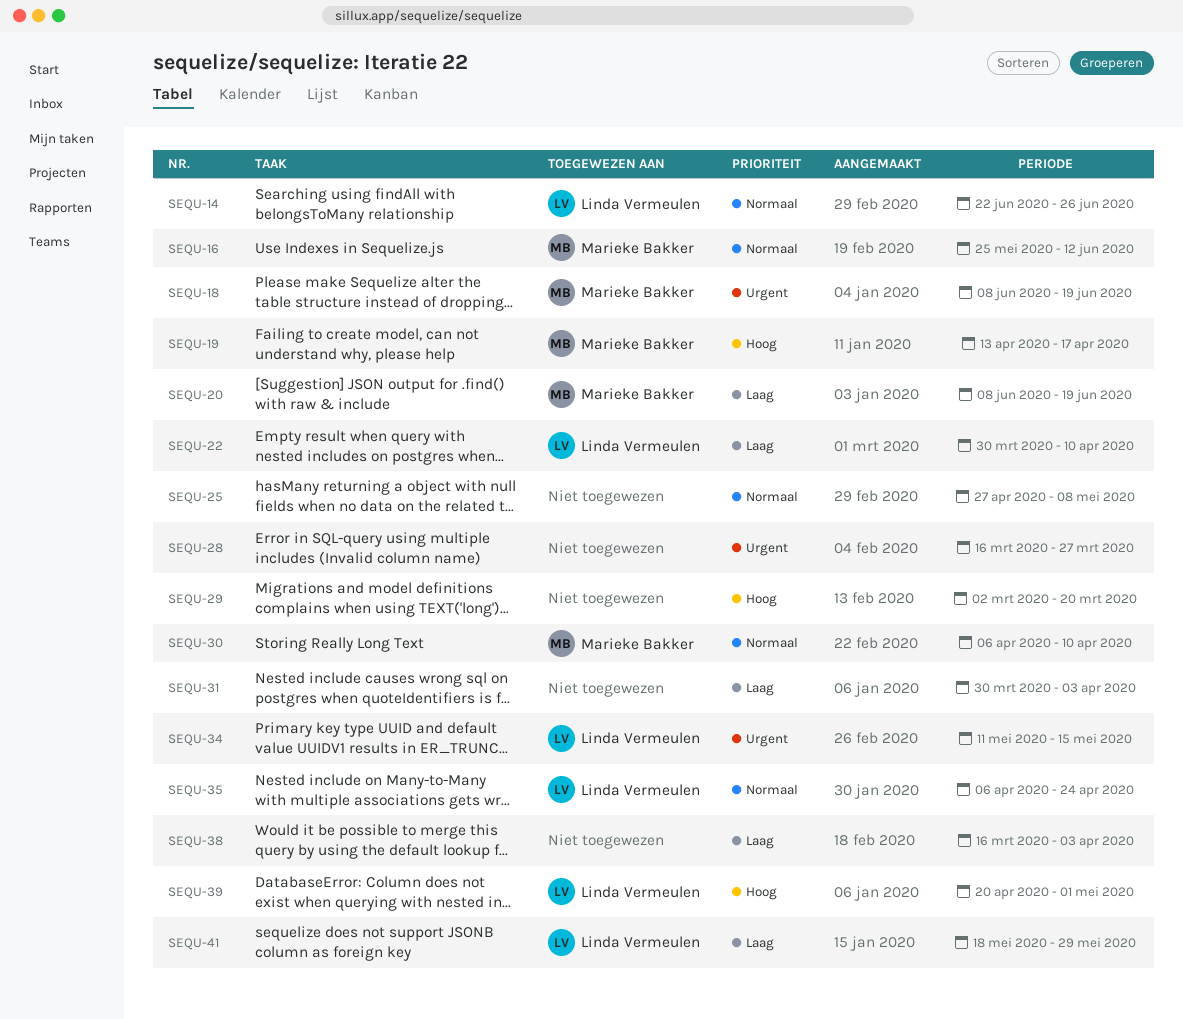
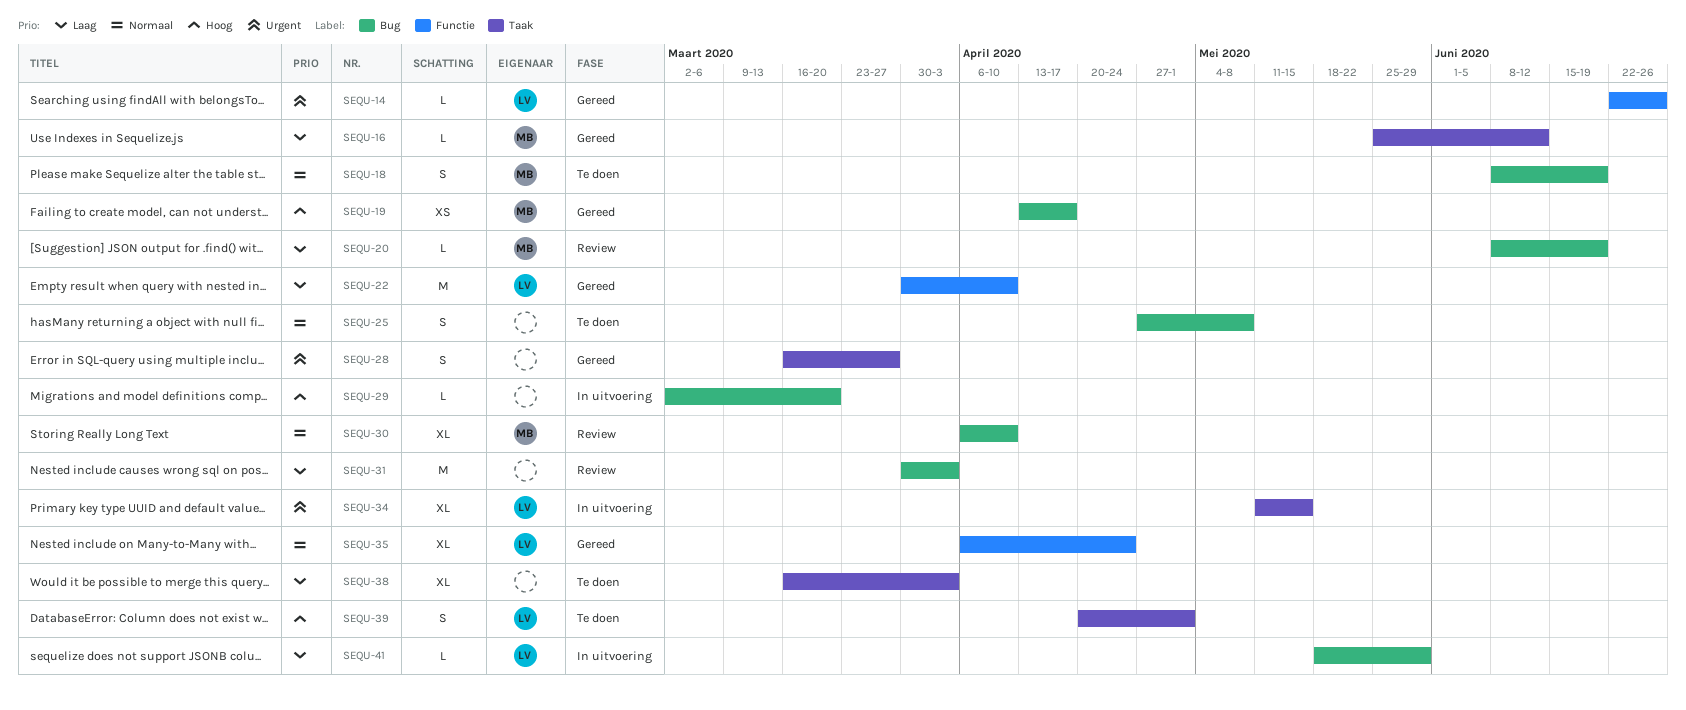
SEQU-14, priority: Normaal -> Urgent
SEQU-16, priority: Normaal -> Laag
SEQU-18, priority: Urgent -> Normaal

